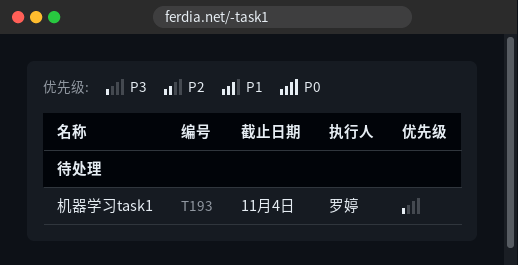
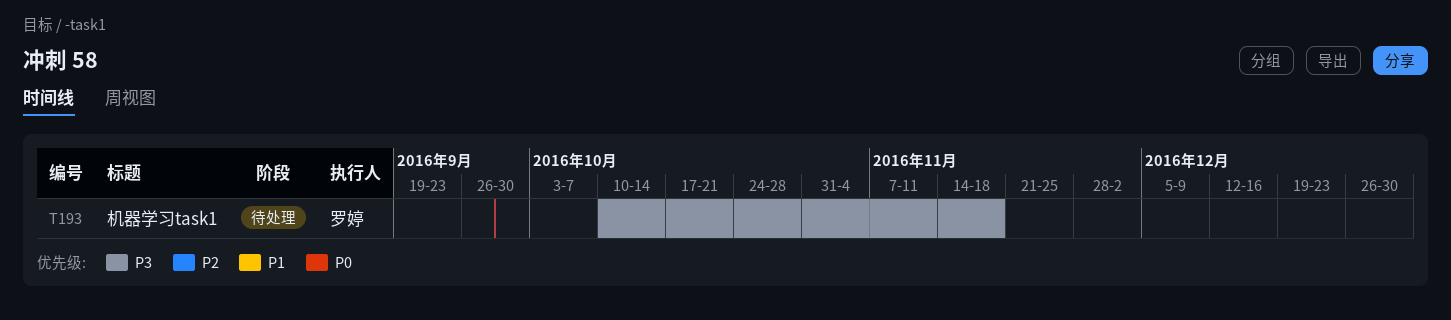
T193, due: Nov 4 -> Nov 18

